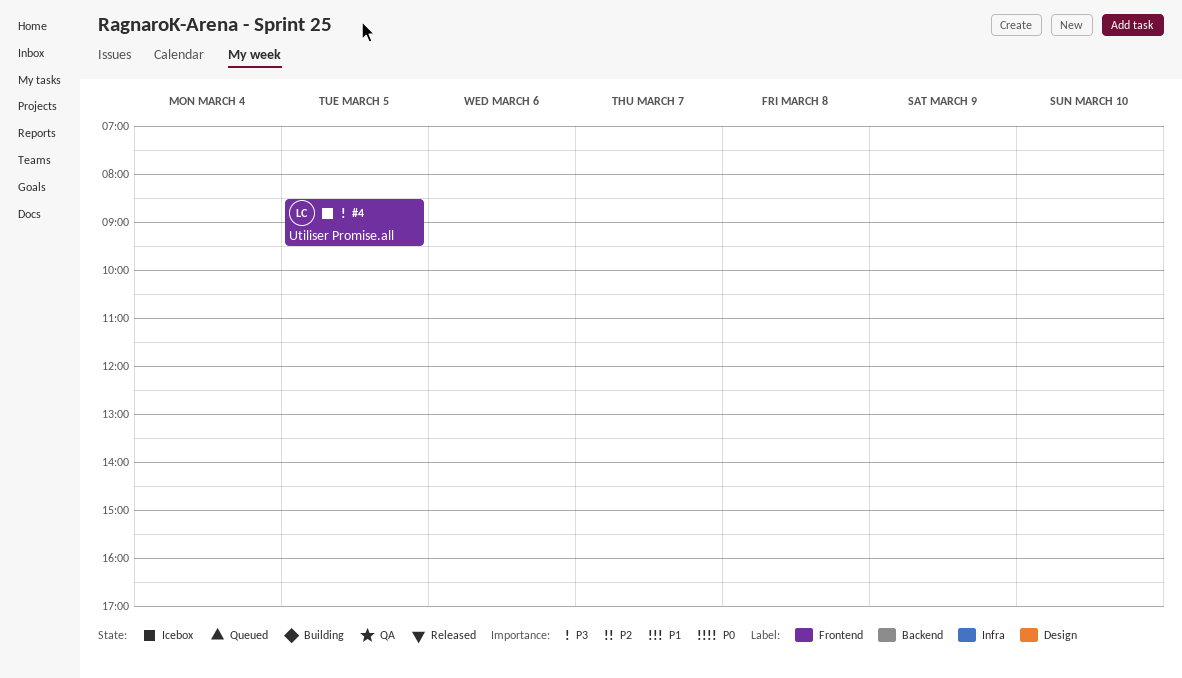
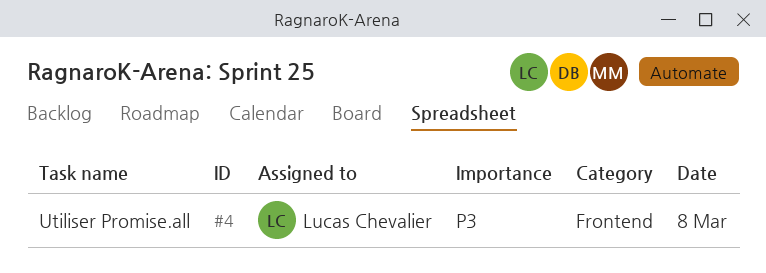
#4, day: Mar 5 -> Mar 8

